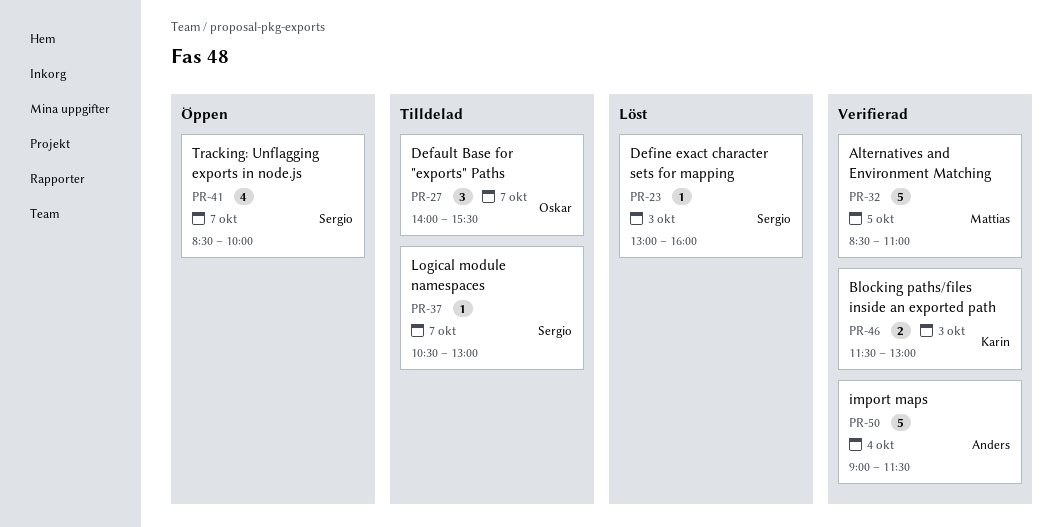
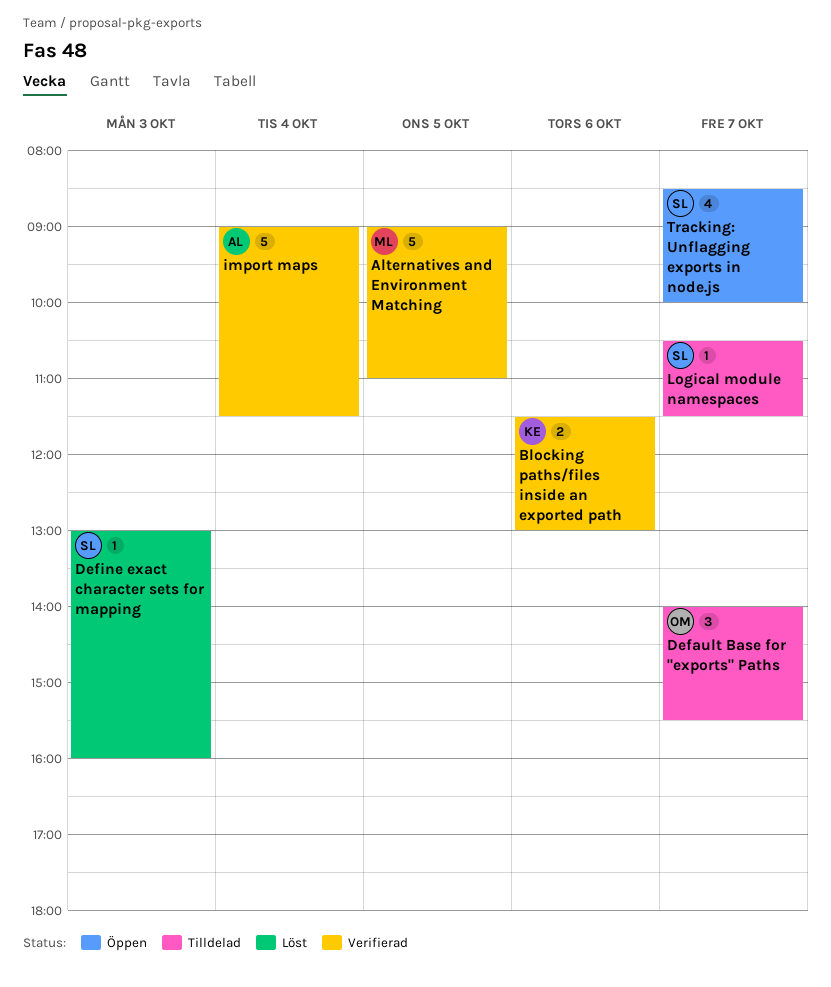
Alternatives and Environment Matching, begins: 08:30 -> 09:00
Blocking paths/files inside an exported path, day: Oct 3 -> Oct 6
Logical module namespaces, ends: 13:00 -> 11:30

